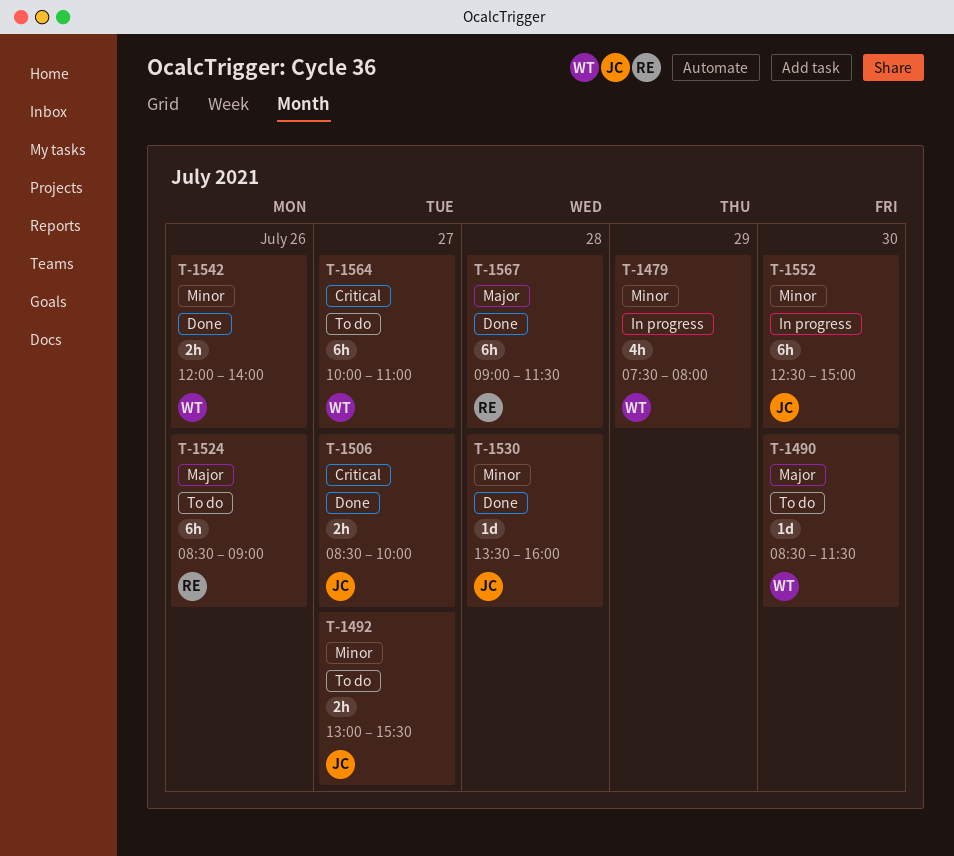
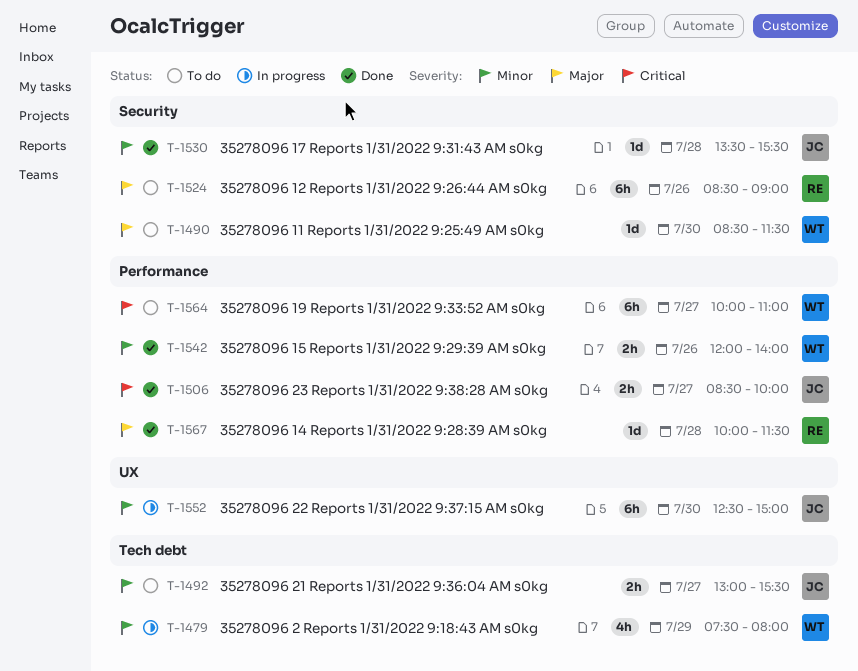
T-1530, ends: 16:00 -> 15:30
T-1567, estimate: 6h -> 1d
T-1567, begins: 09:00 -> 10:00

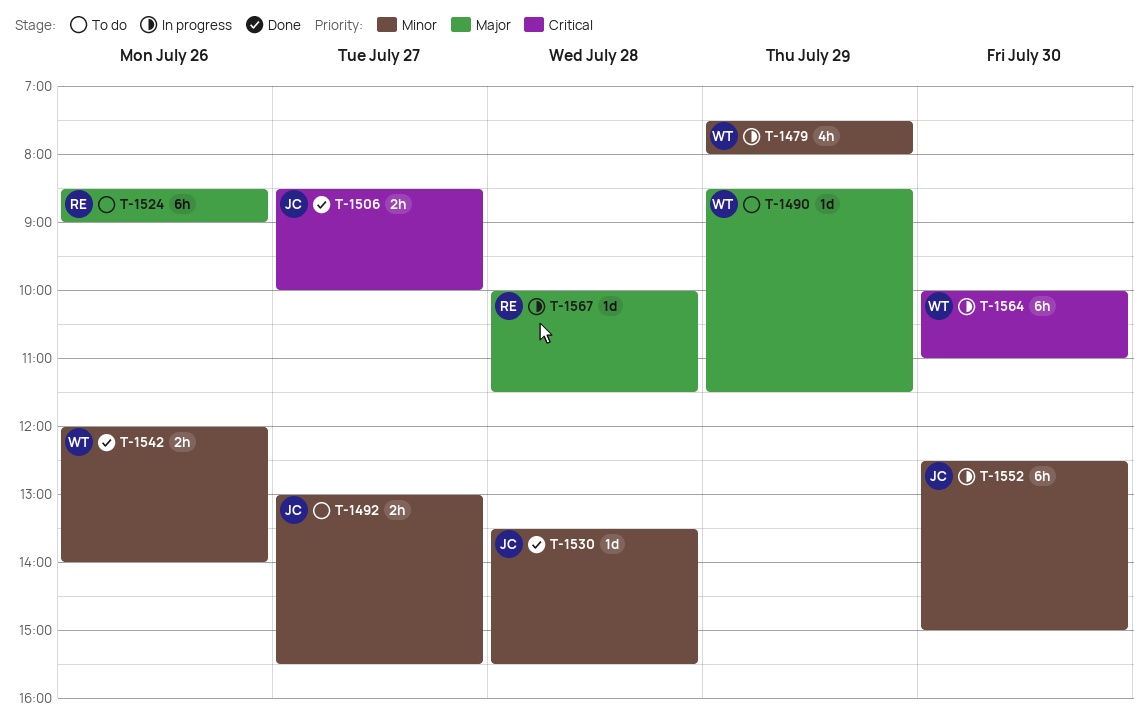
T-1490, day: Jul 30 -> Jul 29
T-1564, status: To do -> In progress
T-1564, day: Jul 27 -> Jul 30
T-1567, status: Done -> In progress

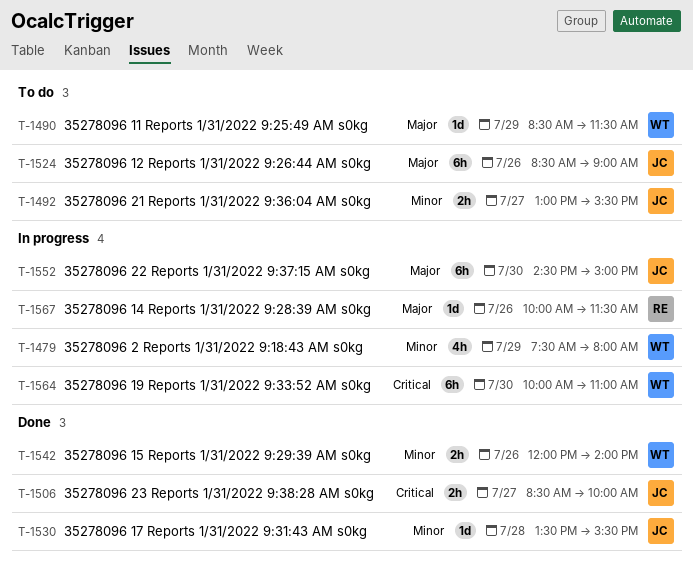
T-1524, owner: RE -> JC
T-1552, priority: Minor -> Major
T-1552, begins: 12:30 -> 14:30
T-1567, day: Jul 28 -> Jul 26

